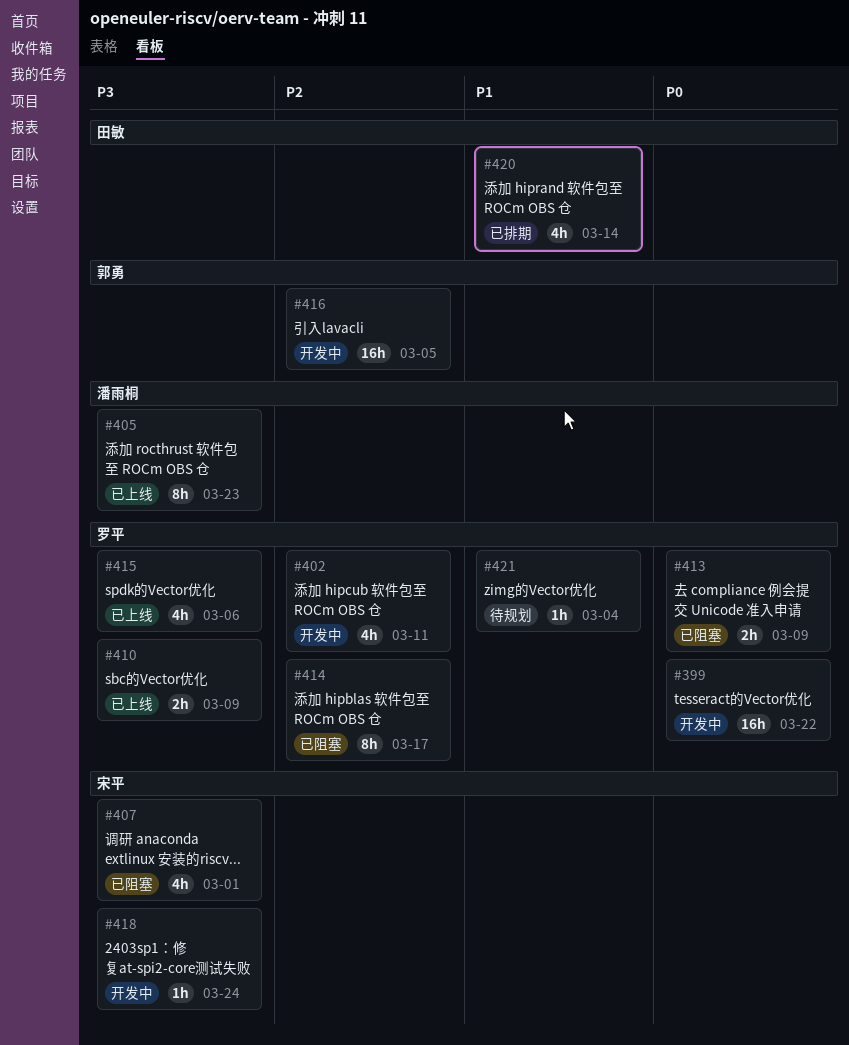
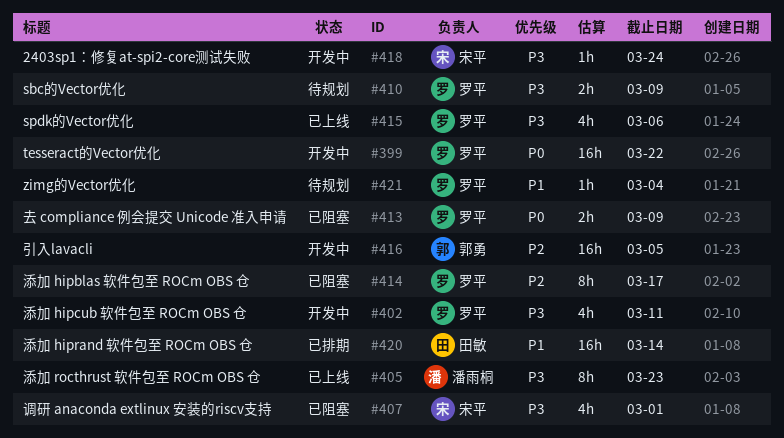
#402, priority: P2 -> P3
#410, status: 已上线 -> 待规划
#420, estimate: 4h -> 16h

